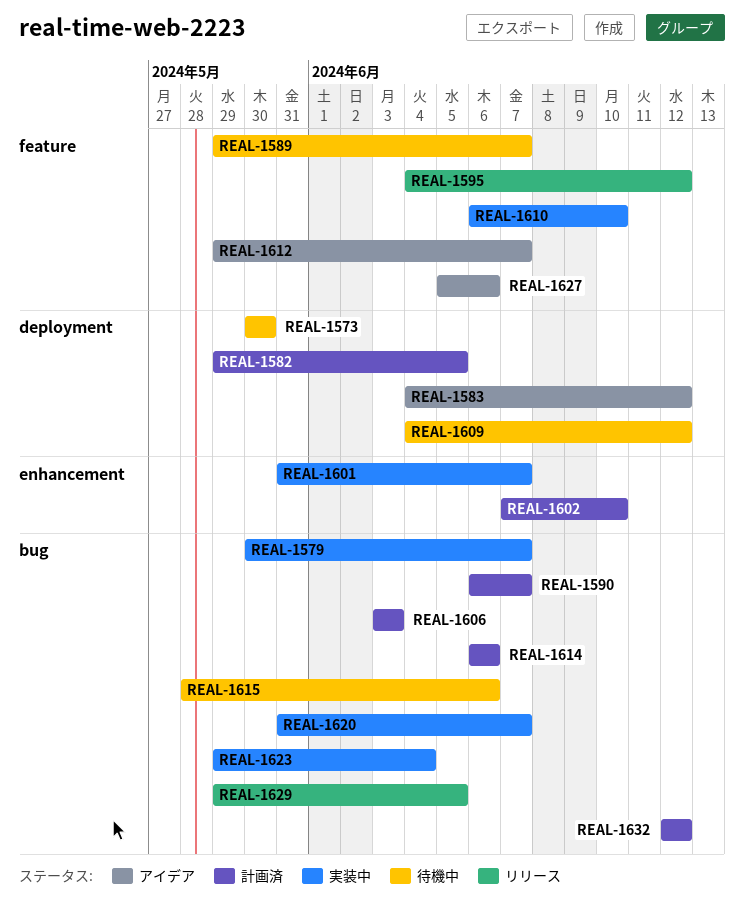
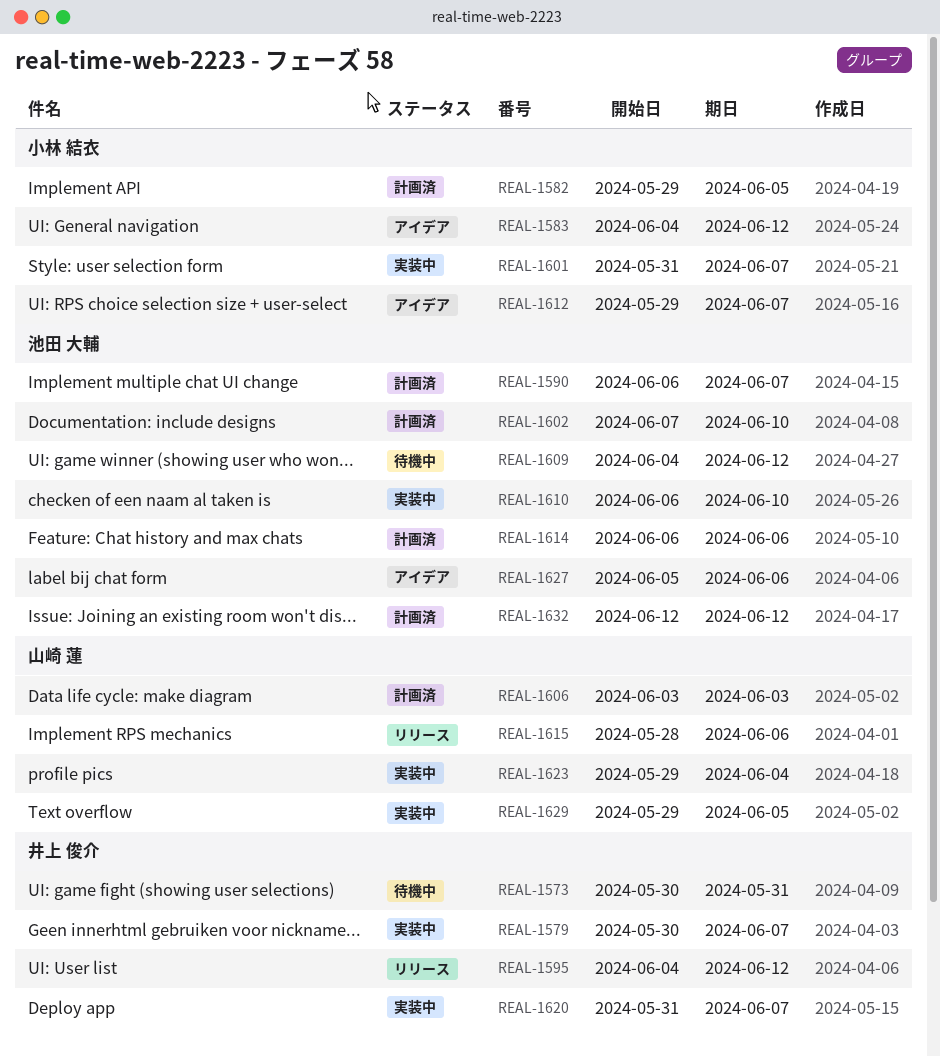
REAL-1573, due: May 30 -> May 31
REAL-1589: present -> none
REAL-1615, status: 待機中 -> リリース
REAL-1629, status: リリース -> 実装中

